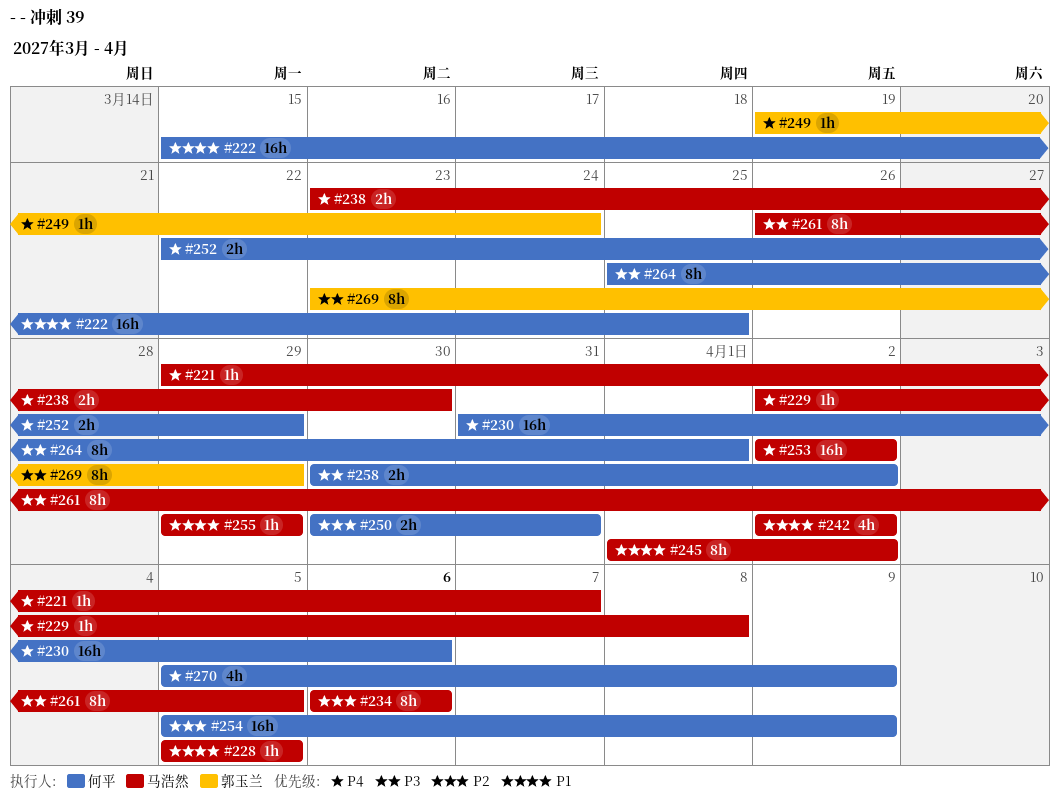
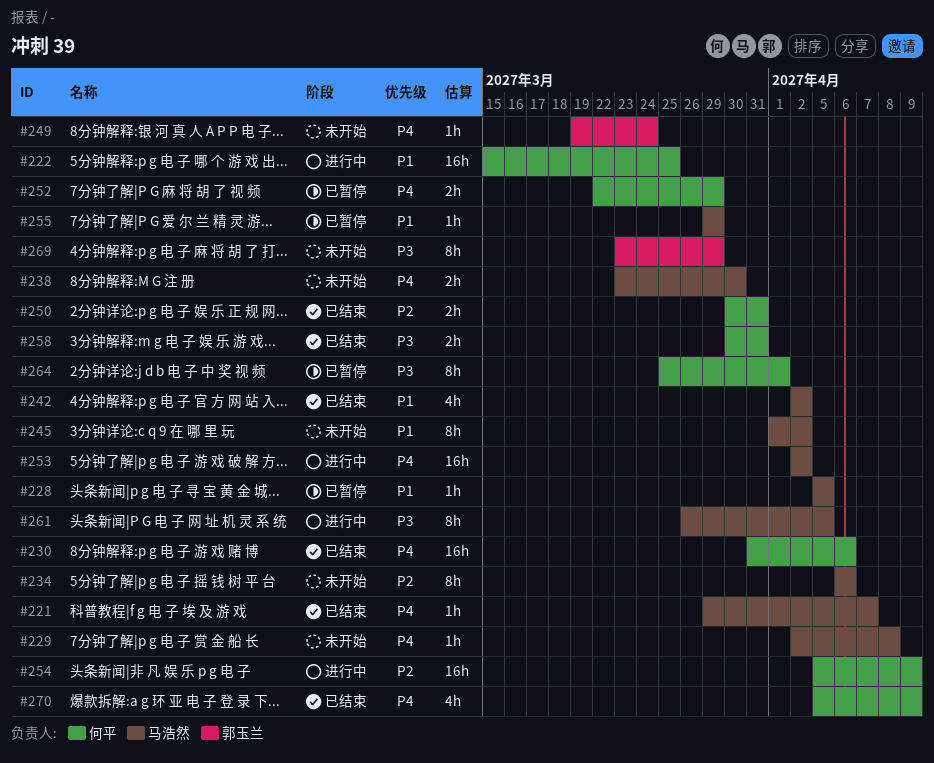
#258, due: Apr 2 -> Mar 31

